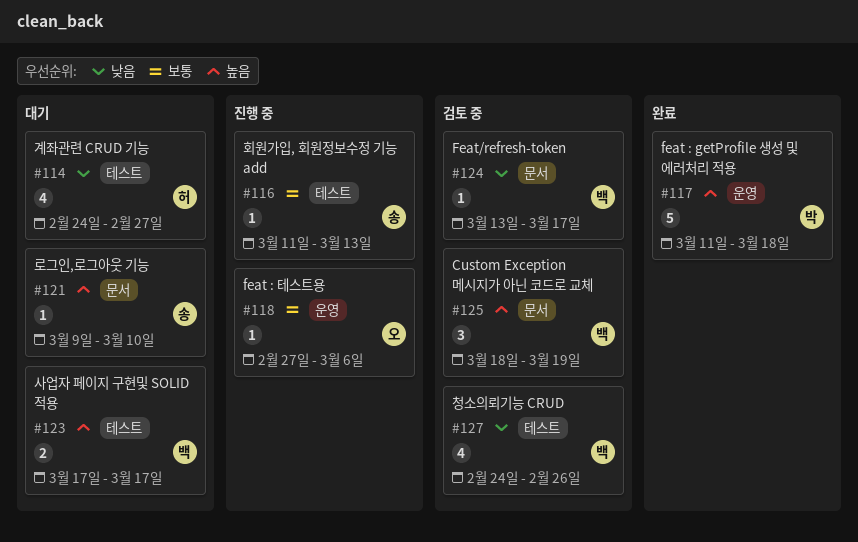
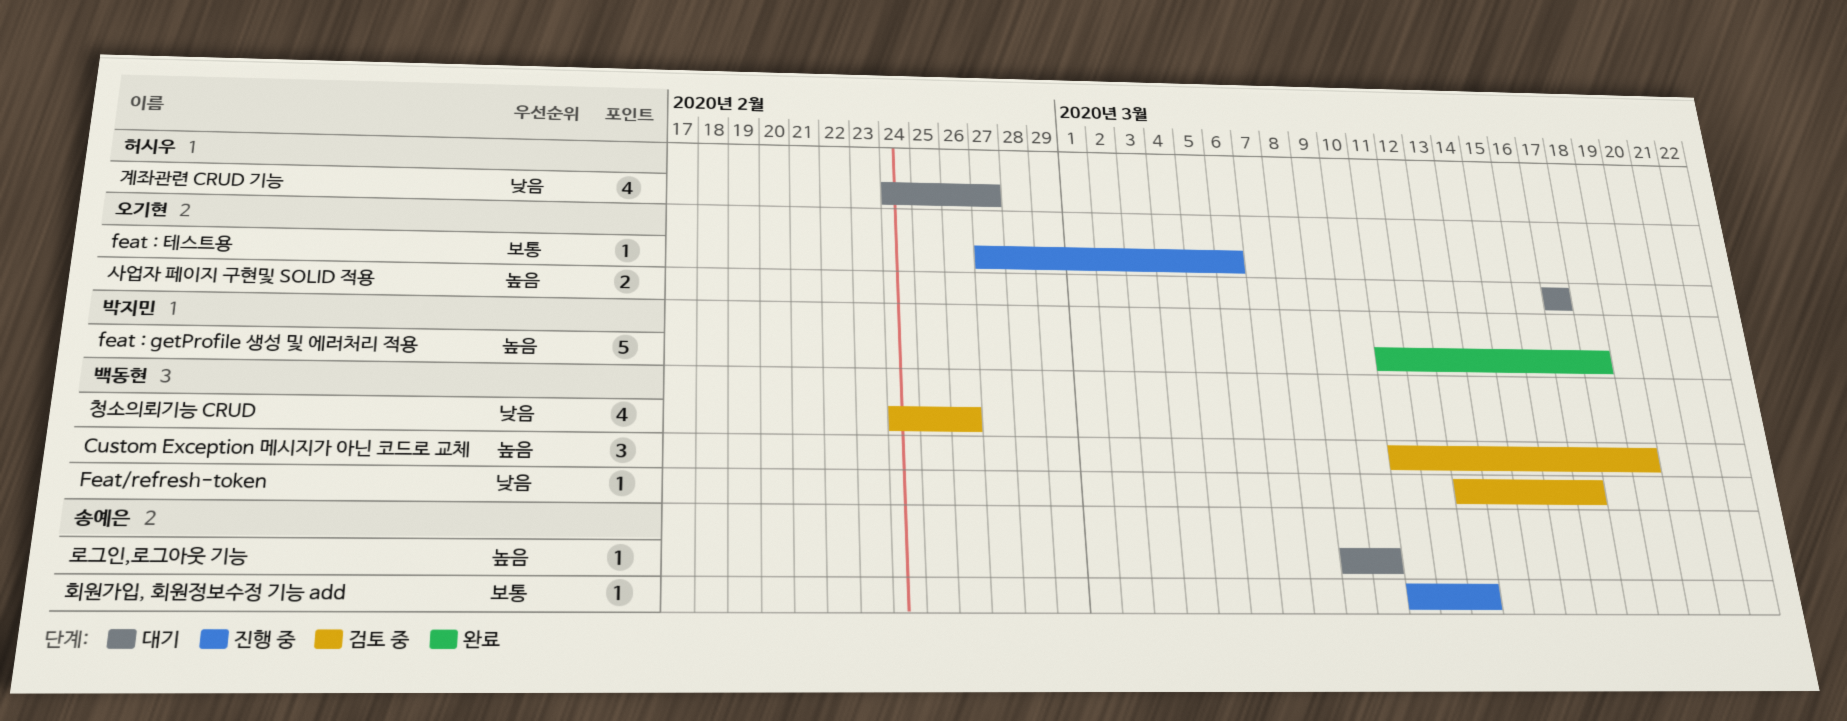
Custom Exception 메시지가 아닌 코드로 교체, start: Mar 18 -> Mar 11
사업자 페이지 구현및 SOLID 적용, owner: 백동현 -> 오기현

